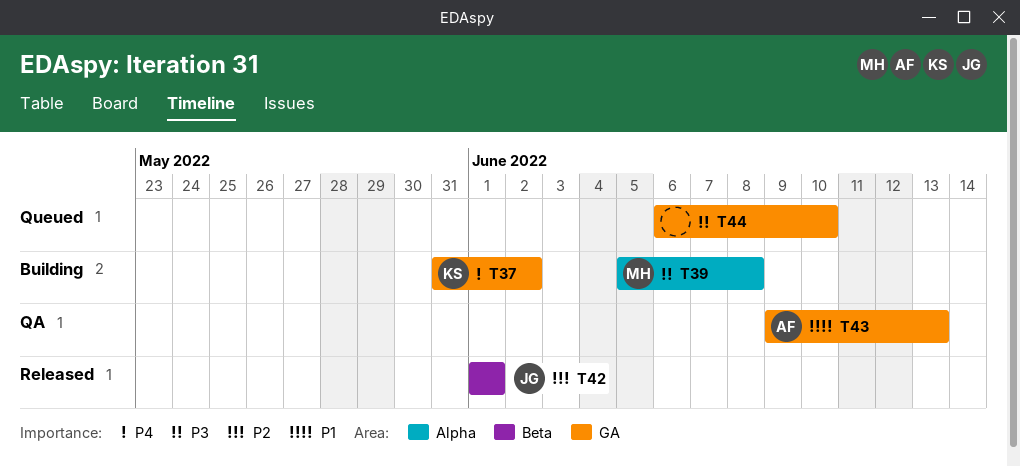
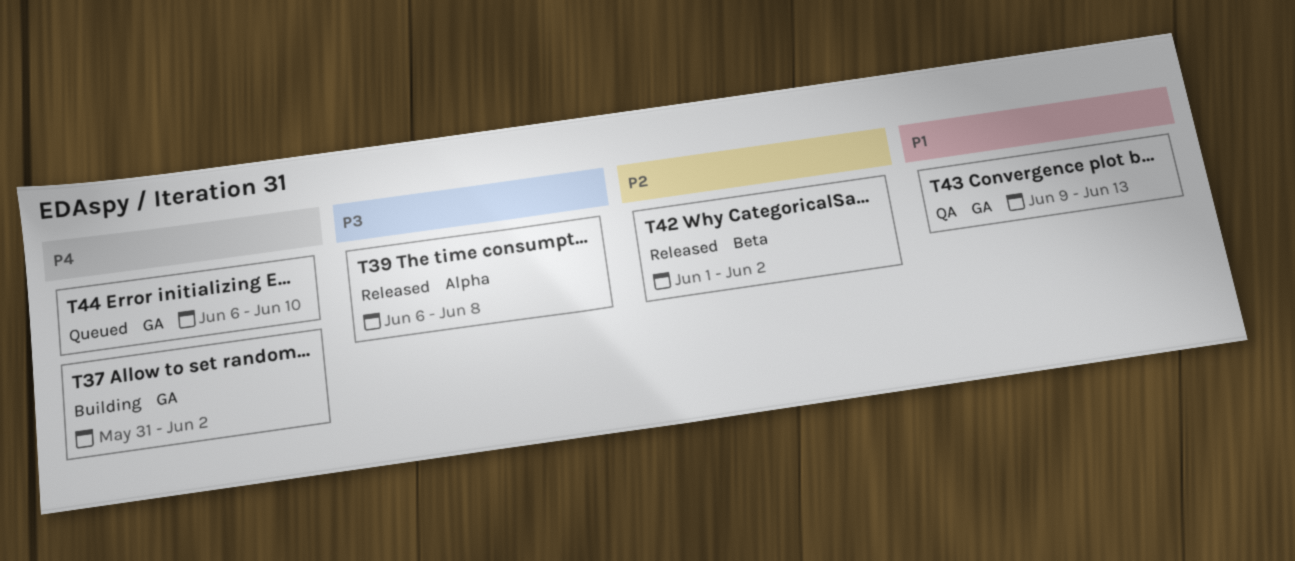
T39, status: Building -> Released
T39, start: Jun 5 -> Jun 6
T42, due: Jun 1 -> Jun 2
T44, priority: P3 -> P4

